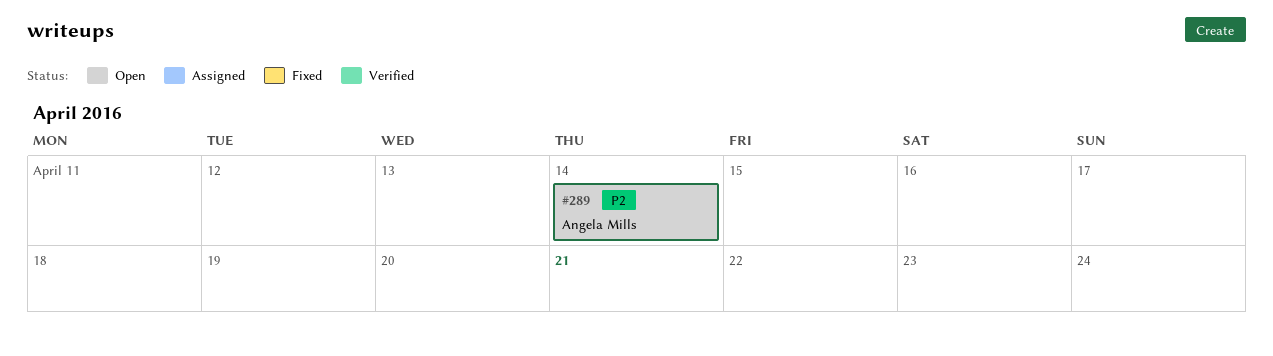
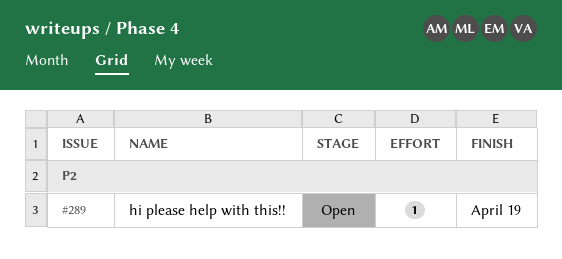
#289, due: Apr 14 -> Apr 19

